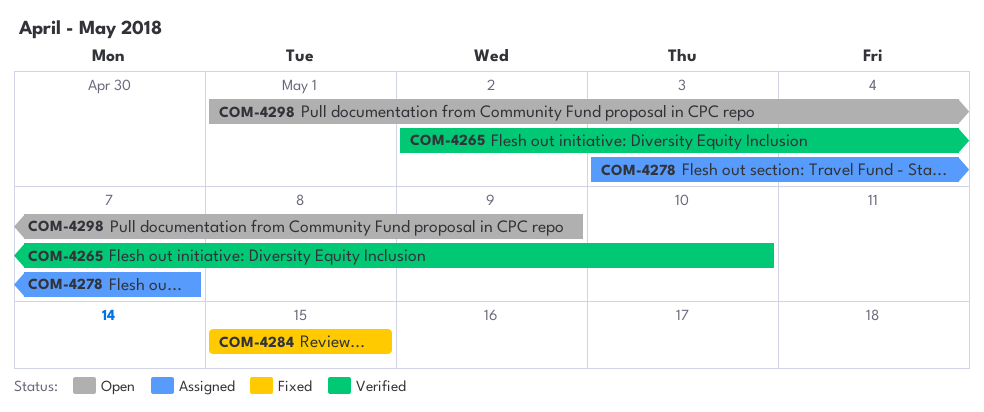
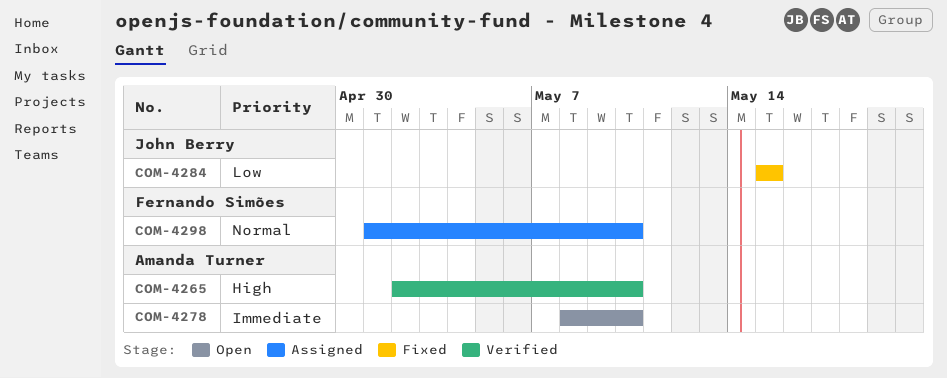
COM-4278, status: Assigned -> Open
COM-4278, start: May 3 -> May 8
COM-4278, due: May 7 -> May 10
COM-4298, status: Open -> Assigned
COM-4298, due: May 9 -> May 10

